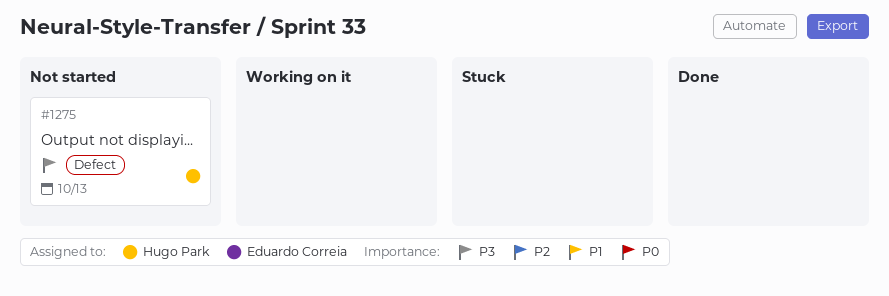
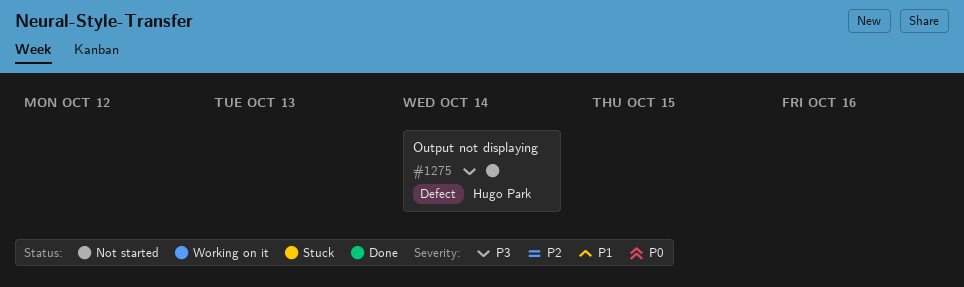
#1275, due: Oct 13 -> Oct 14

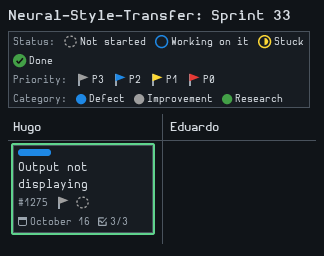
#1275, due: Oct 14 -> Oct 16

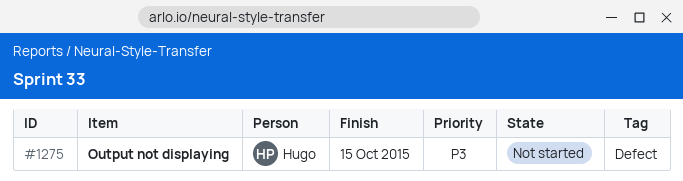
#1275, due: Oct 16 -> Oct 15

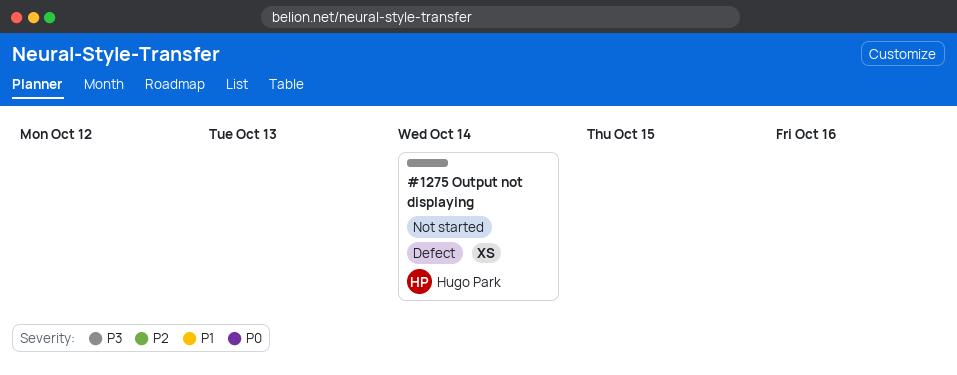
#1275, due: Oct 15 -> Oct 14

